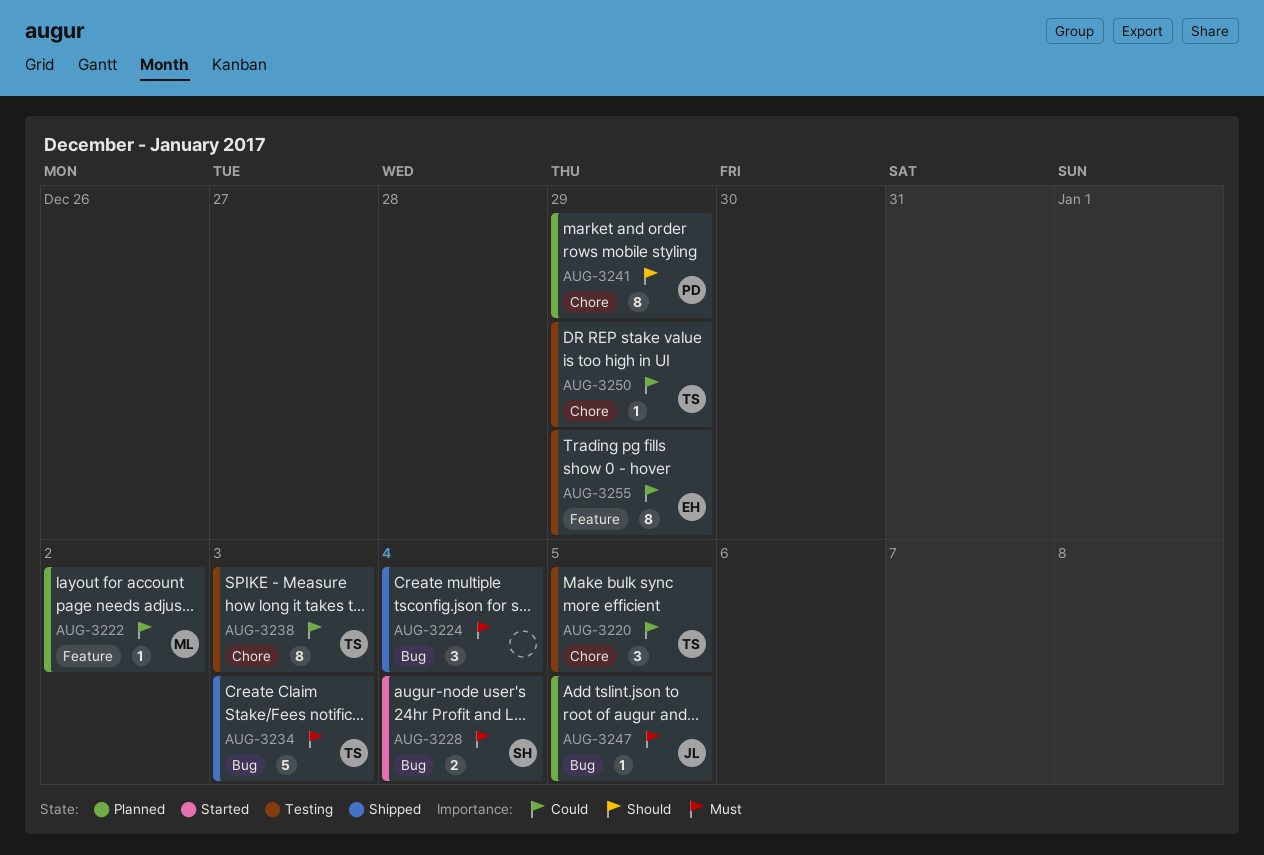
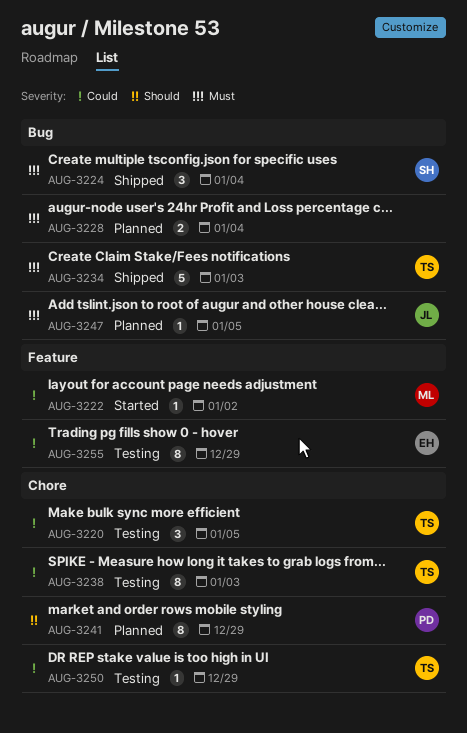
AUG-3222, status: Planned -> Started
AUG-3224, owner: none -> SH
AUG-3228, status: Started -> Planned
AUG-3228, owner: SH -> none

